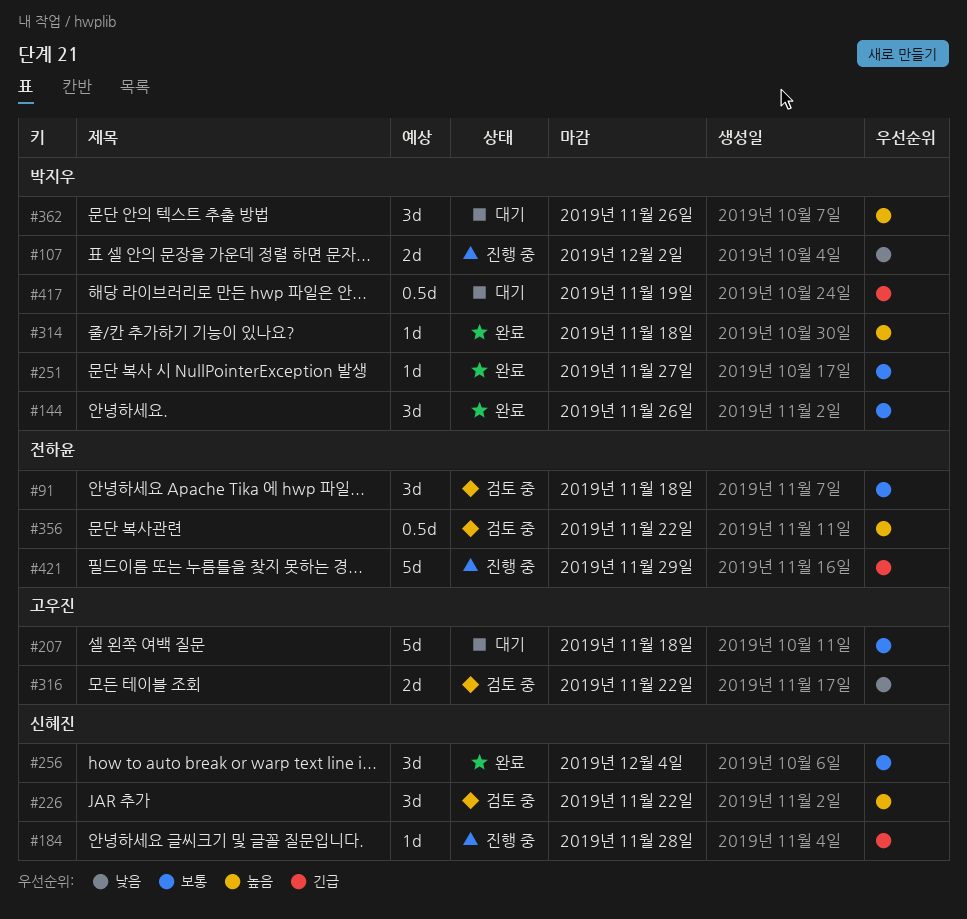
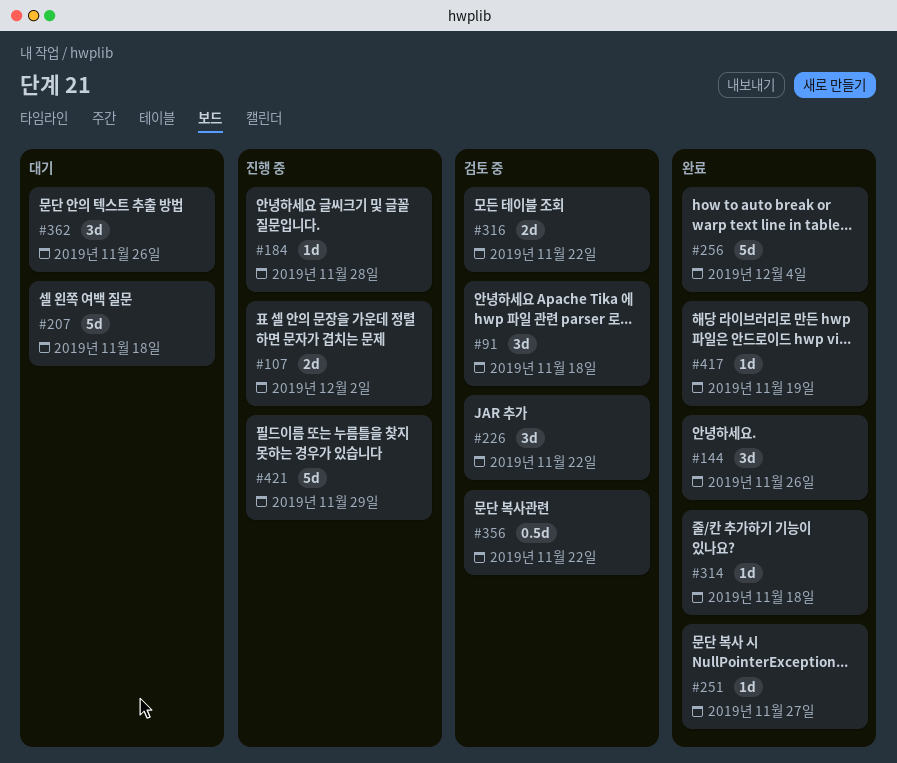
#256, estimate: 3d -> 5d
#417, status: 대기 -> 완료
#417, estimate: 0.5d -> 1d

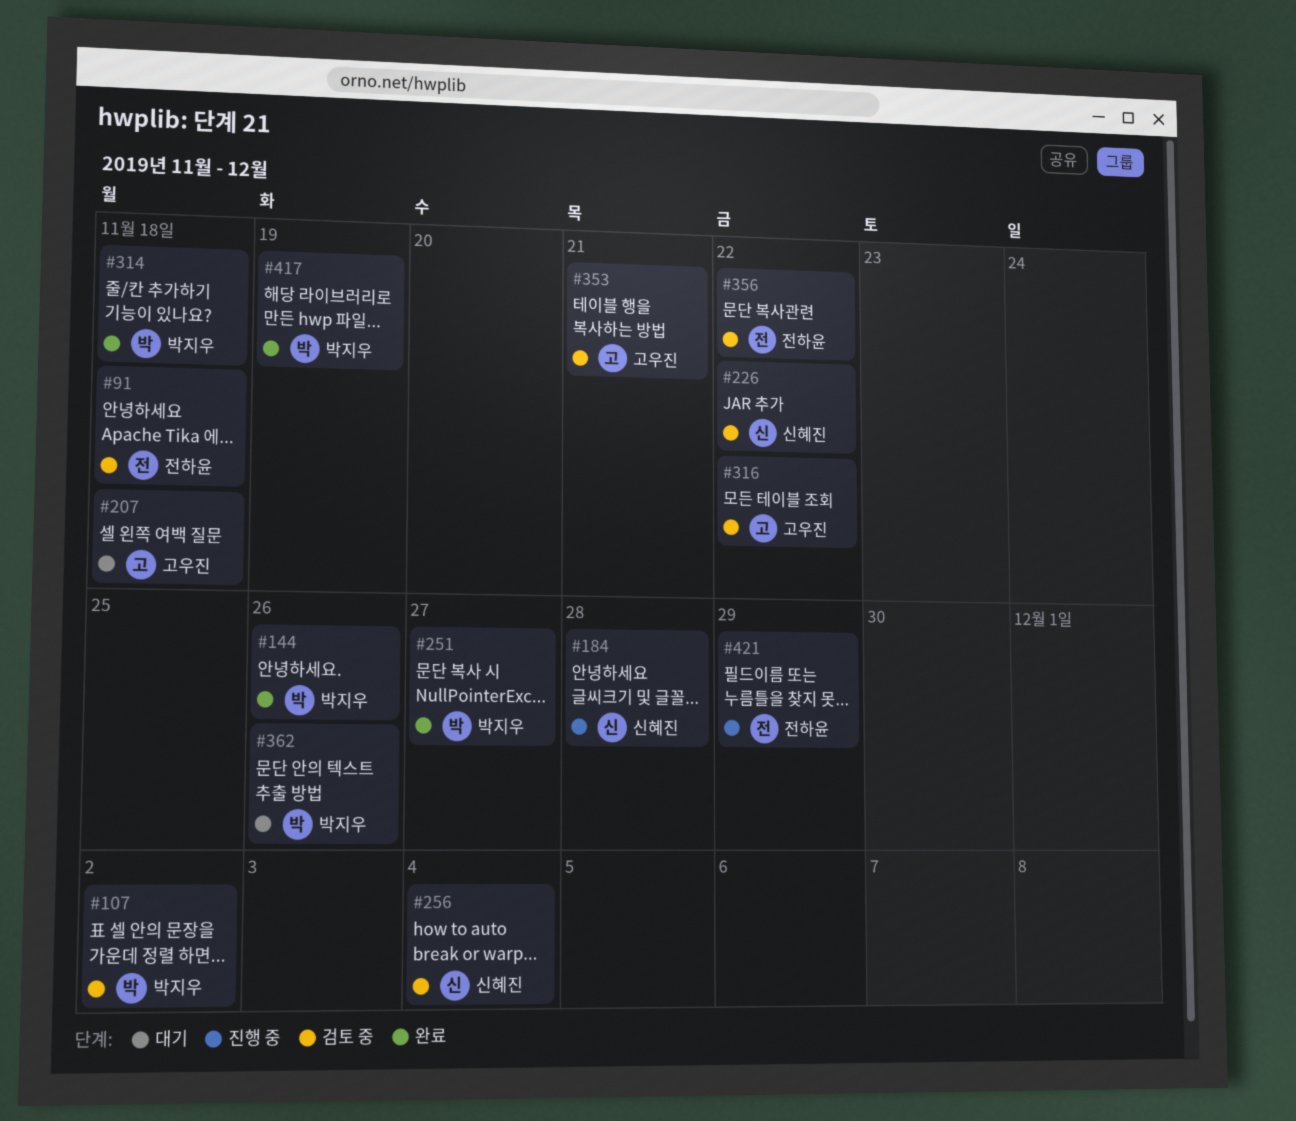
#107, status: 진행 중 -> 검토 중
#256, status: 완료 -> 검토 중
#353: none -> present

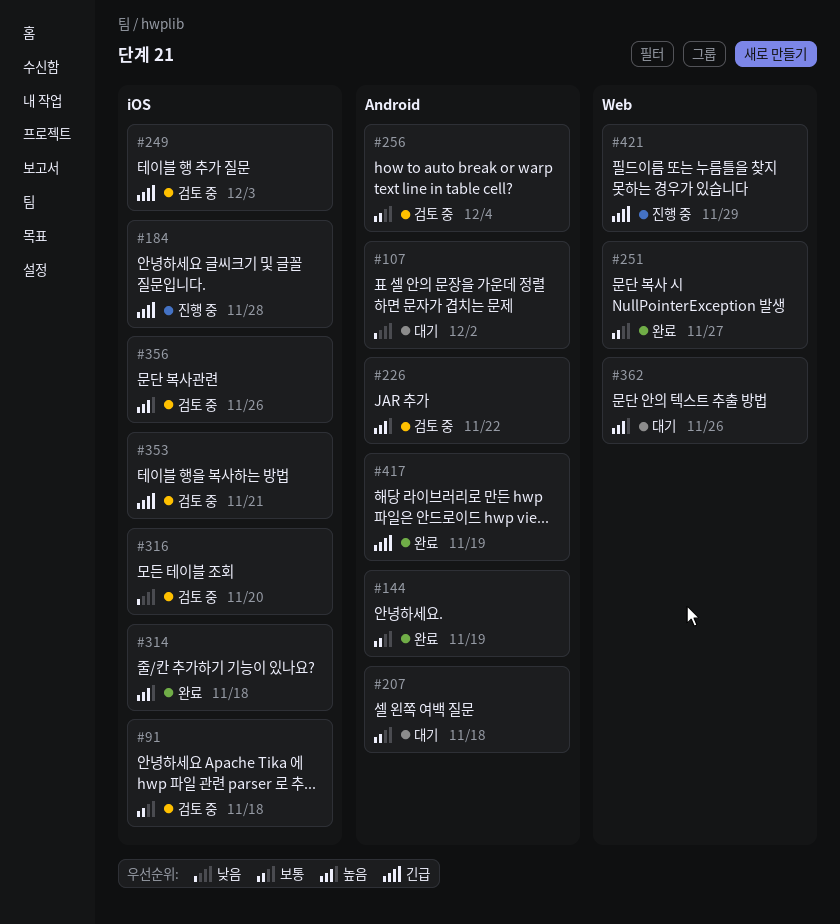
#107, status: 검토 중 -> 대기
#144, due: Nov 26 -> Nov 19
#249: none -> present
#316, due: Nov 22 -> Nov 20
#356, due: Nov 22 -> Nov 26

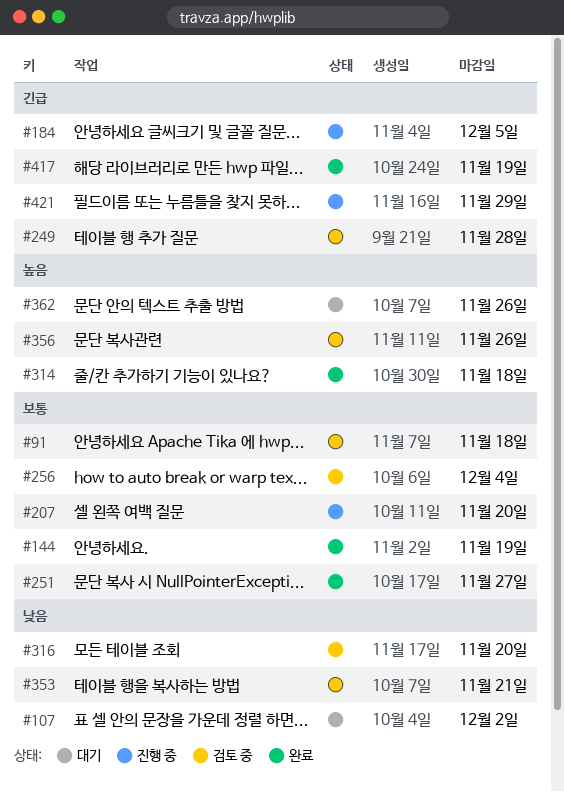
#184, due: Nov 28 -> Dec 5
#207, status: 대기 -> 진행 중
#207, due: Nov 18 -> Nov 20
#226: present -> none
#249, due: Dec 3 -> Nov 28
#353, priority: 긴급 -> 낮음

